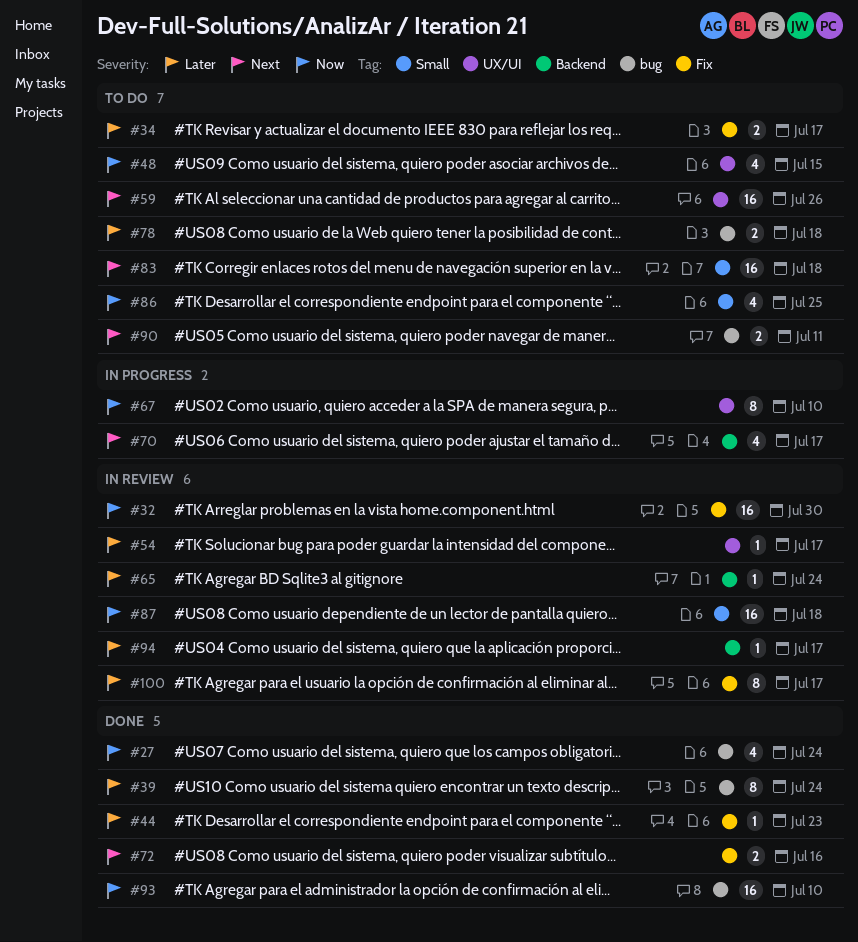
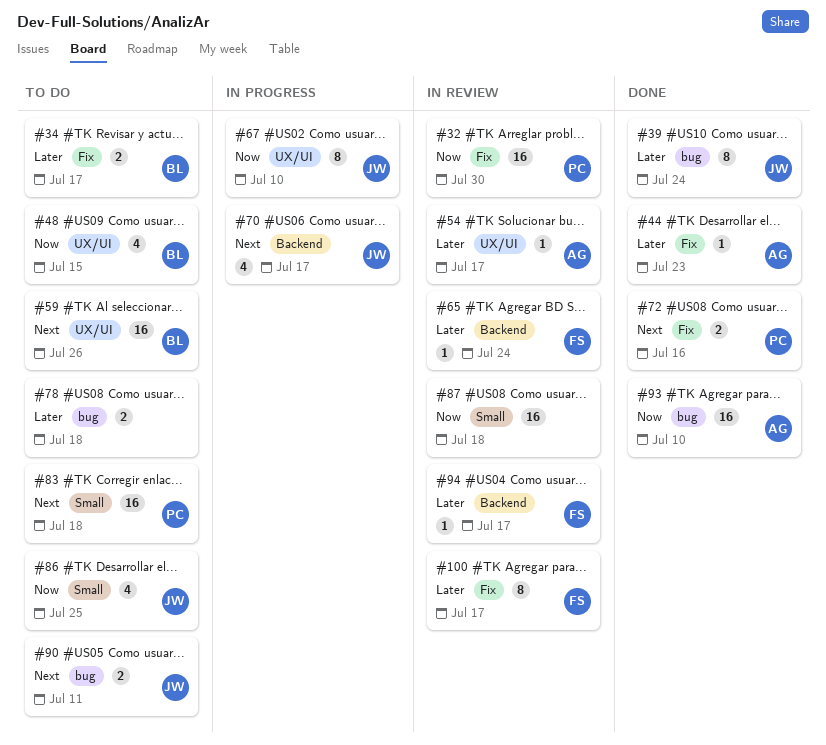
#27: present -> none

